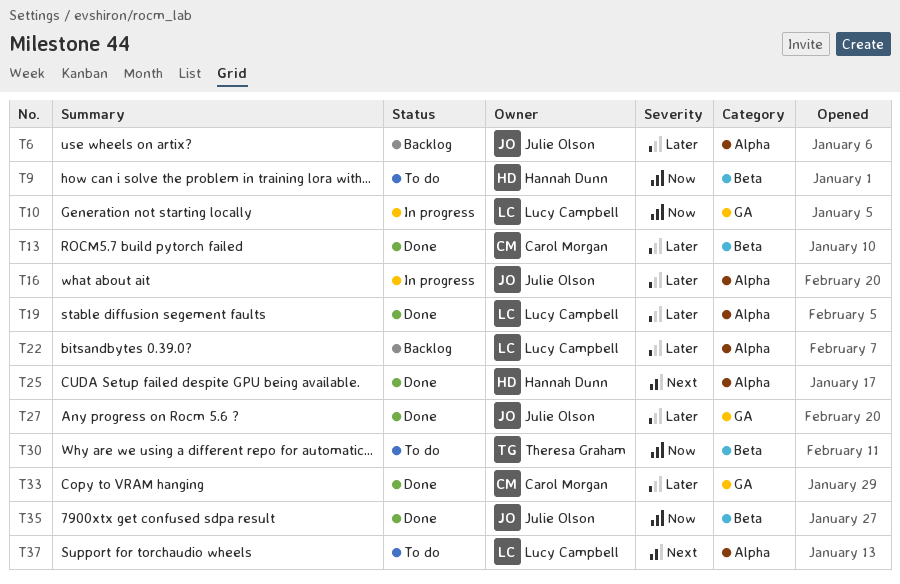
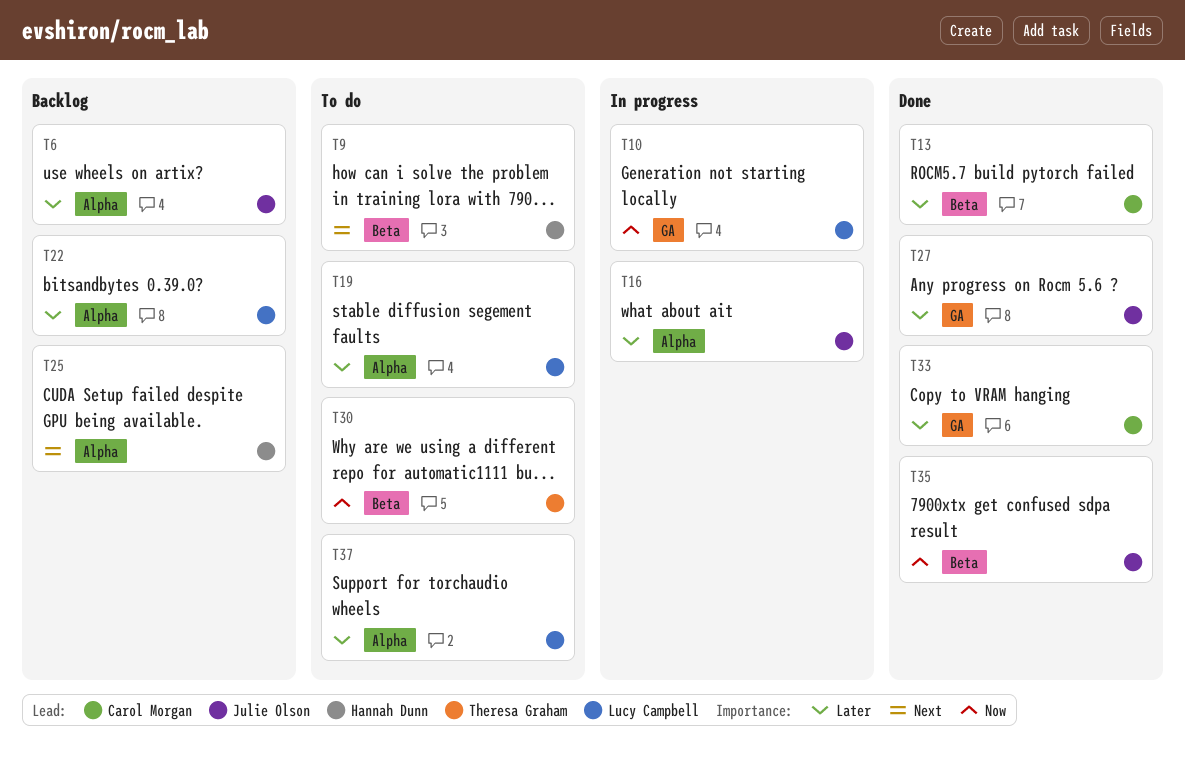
T9, priority: Now -> Next
T19, status: Done -> To do
T25, status: Done -> Backlog
T37, priority: Next -> Later

